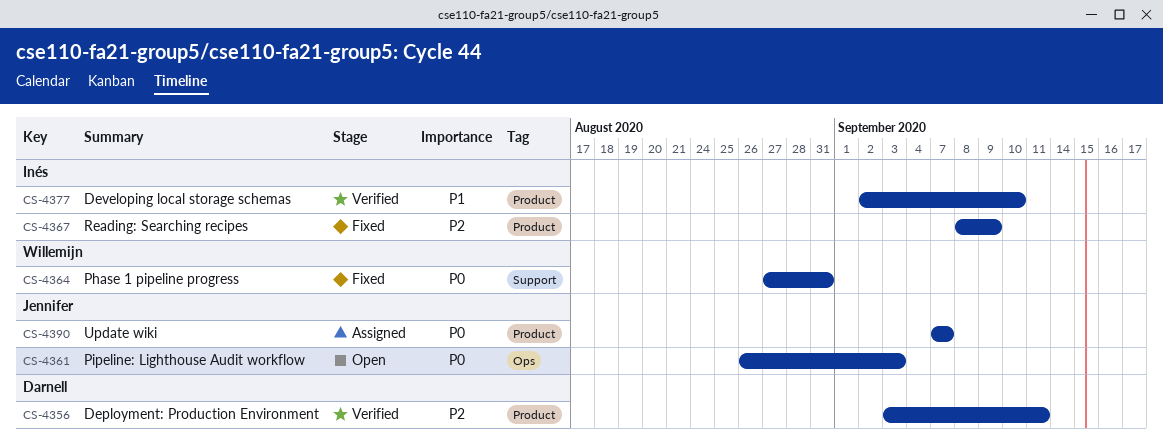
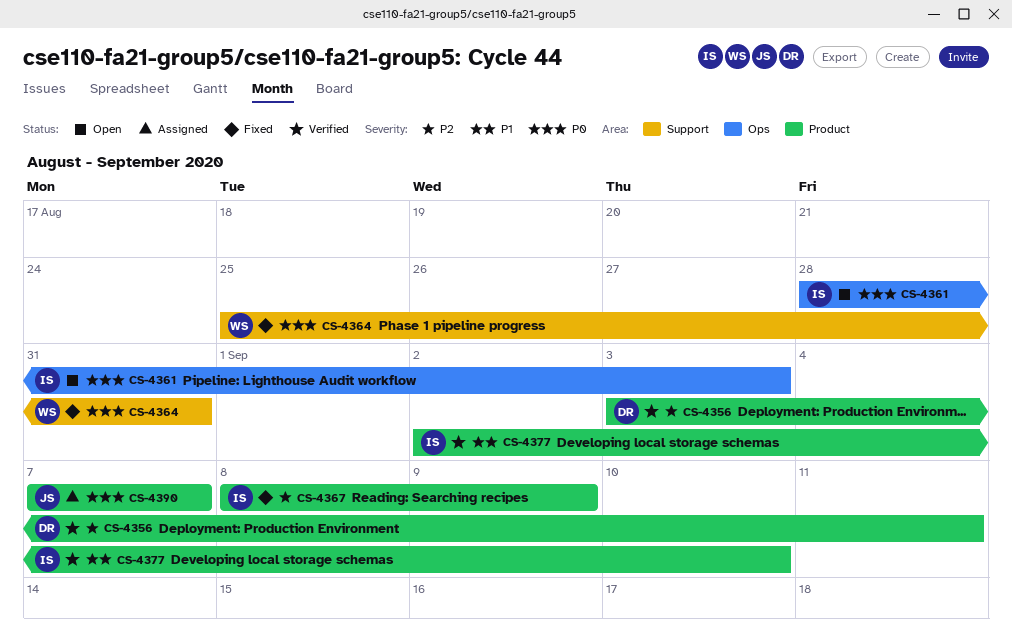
CS-4361, owner: Jennifer -> Inés
CS-4361, start: Aug 26 -> Aug 28
CS-4364, start: Aug 27 -> Aug 25

